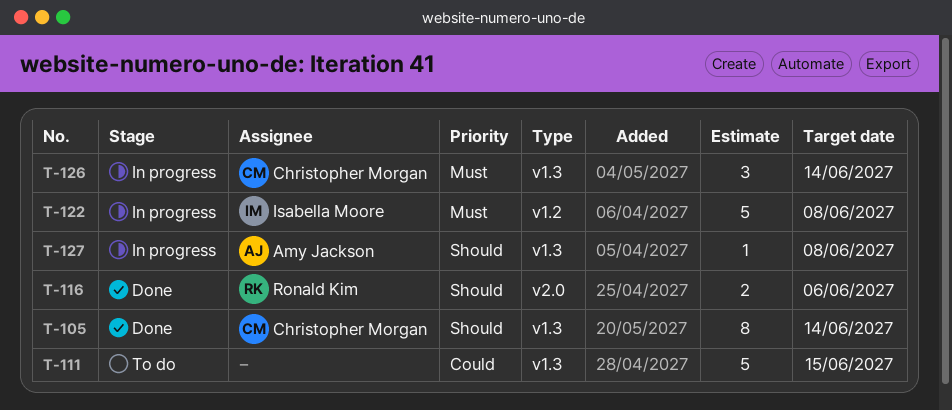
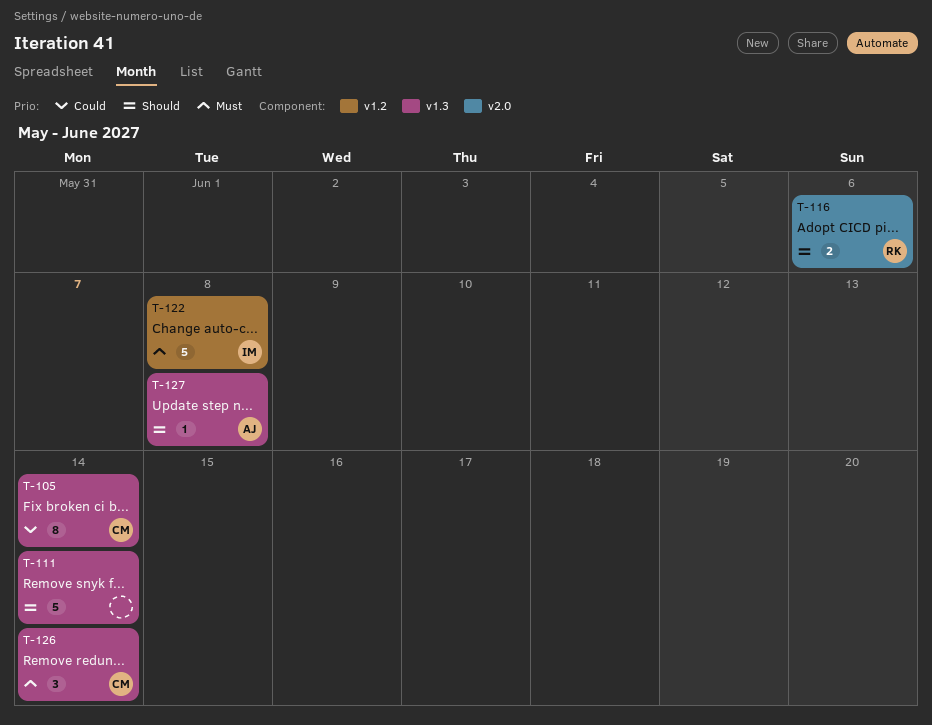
T-105, priority: Should -> Could
T-111, priority: Could -> Should
T-111, due: Jun 15 -> Jun 14

